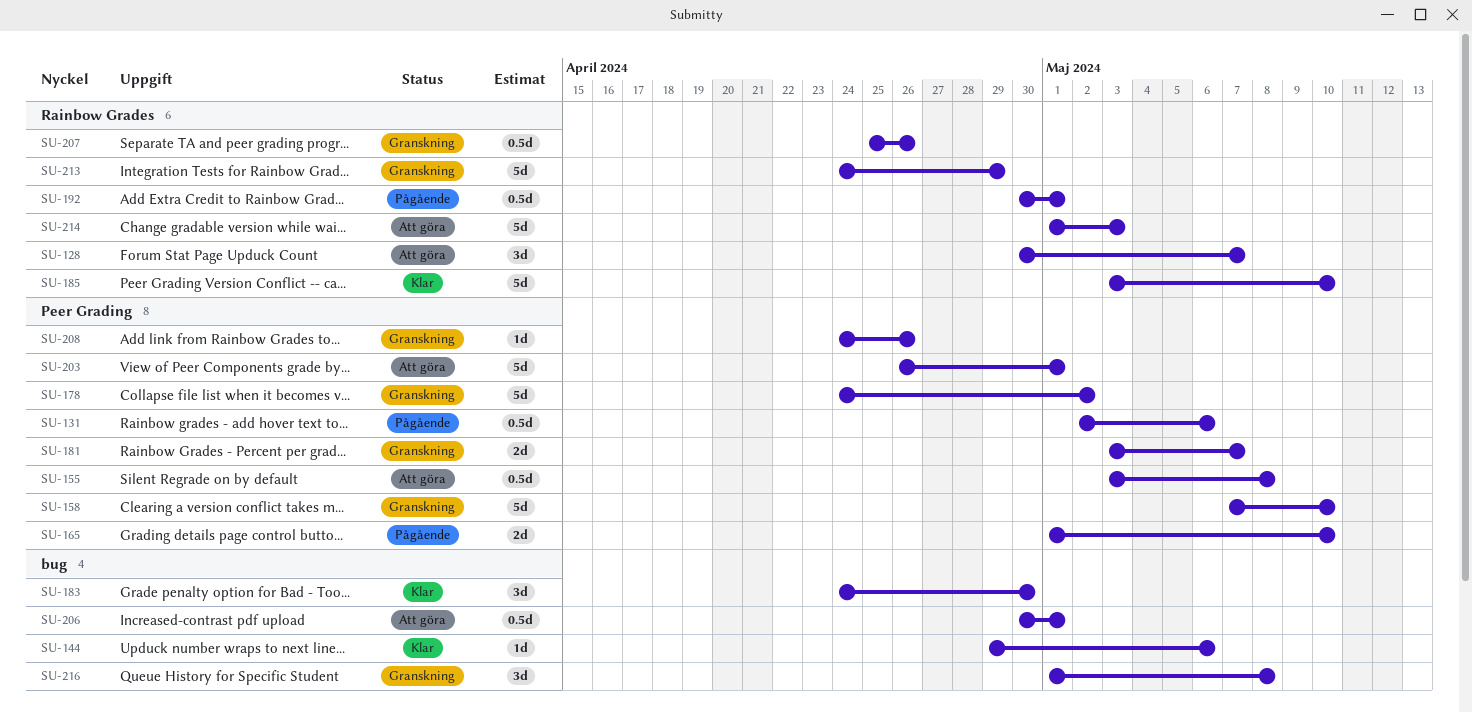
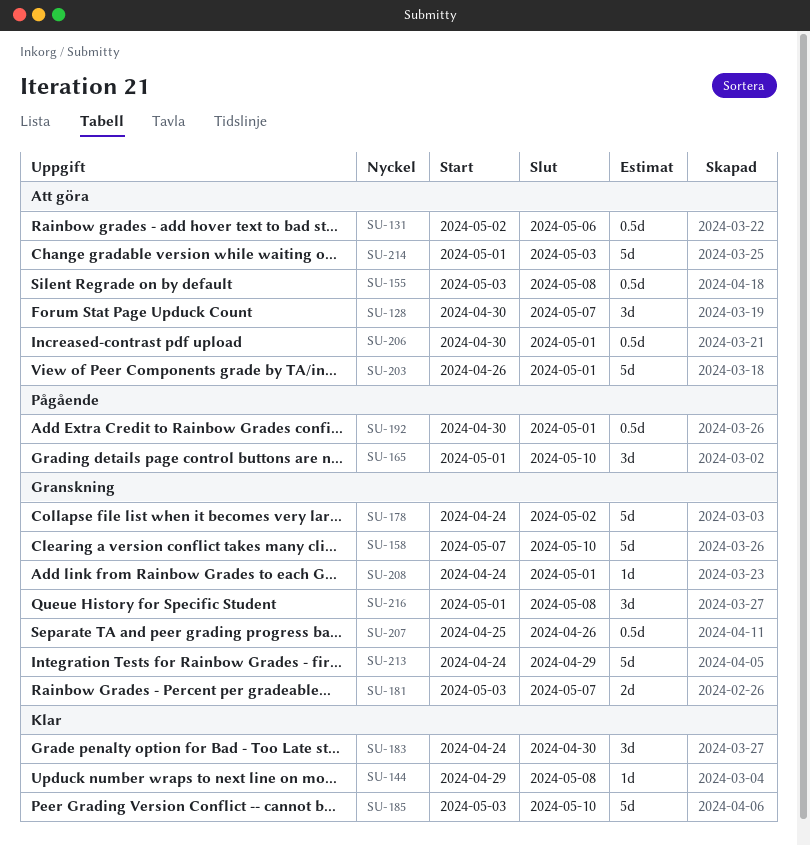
SU-131, status: Pågående -> Att göra
SU-144, due: May 6 -> May 8
SU-165, estimate: 2d -> 3d
SU-208, due: Apr 26 -> May 1

